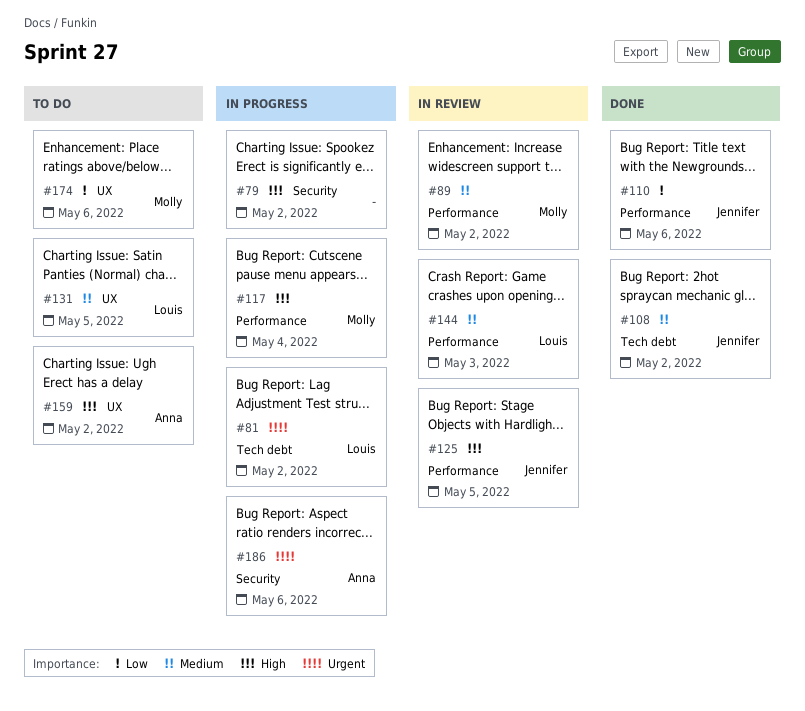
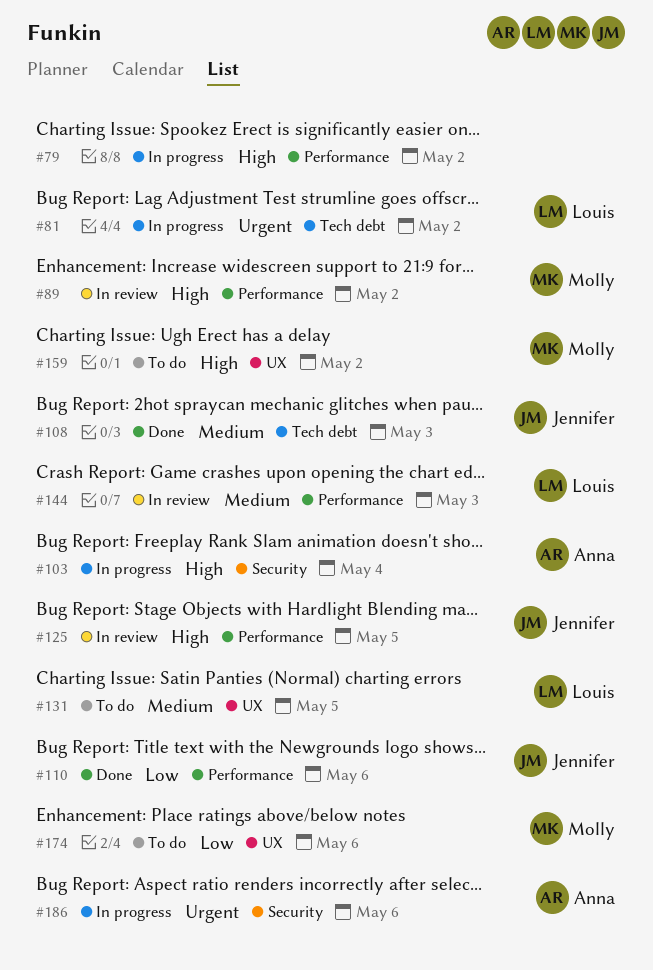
#79, label: Security -> Performance
#89, priority: Medium -> High
#103: none -> present
#108, due: May 2 -> May 3
#117: present -> none
#159, owner: Anna -> Molly

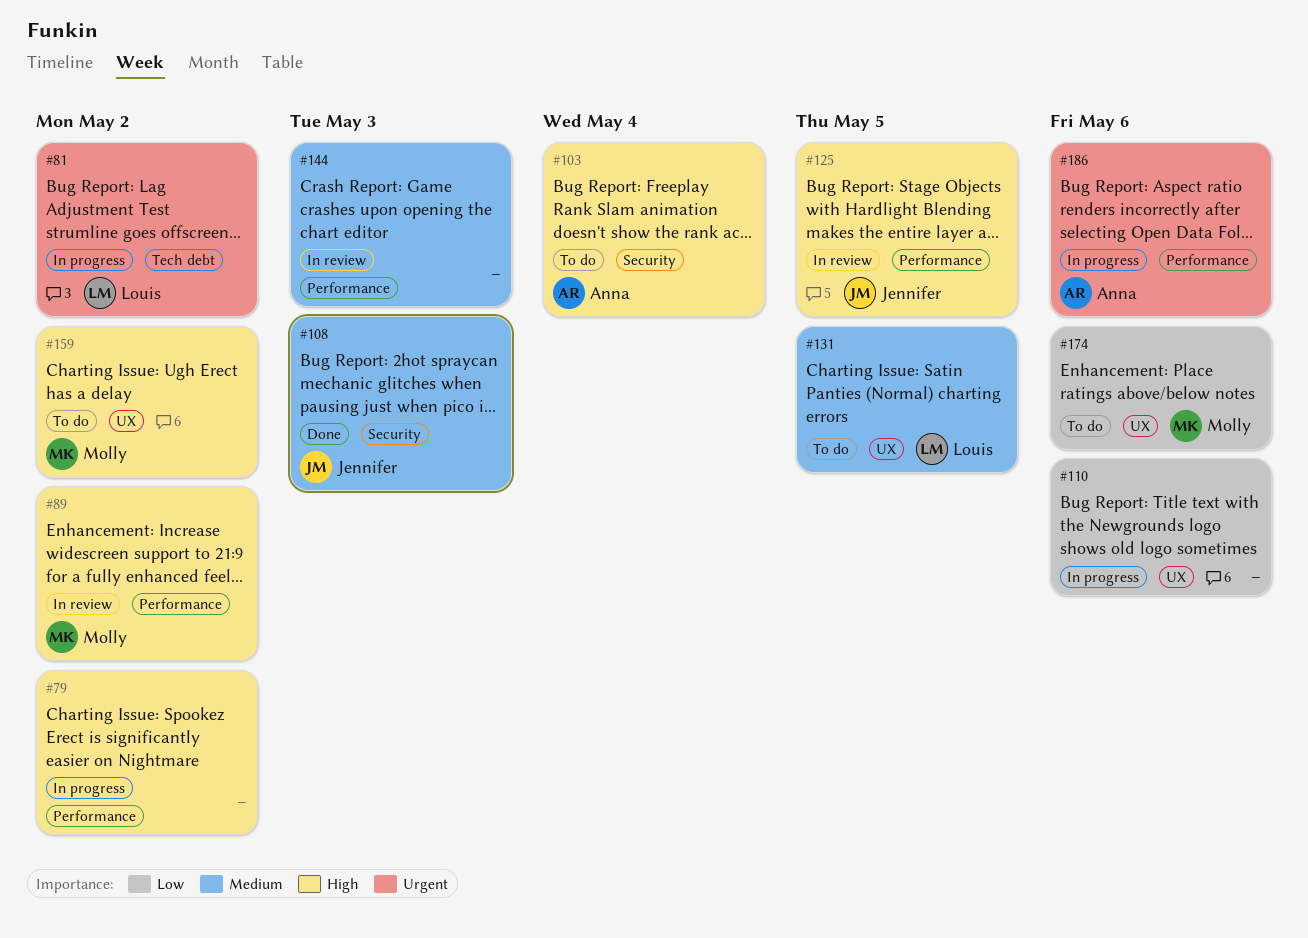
#103, status: In progress -> To do
#108, label: Tech debt -> Security
#110, status: Done -> In progress
#110, owner: Jennifer -> none
#110, label: Performance -> UX
#144, owner: Louis -> none
#186, label: Security -> Performance

